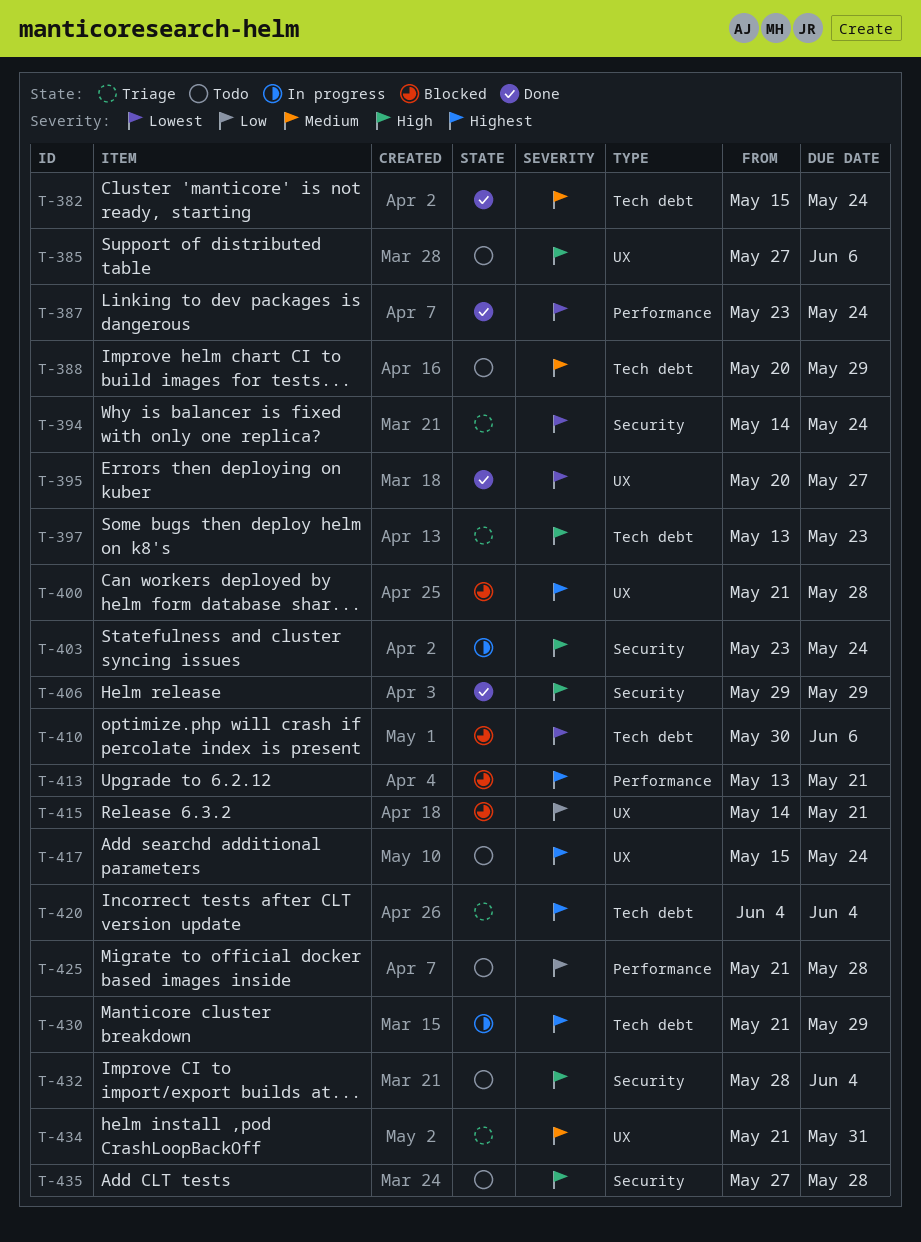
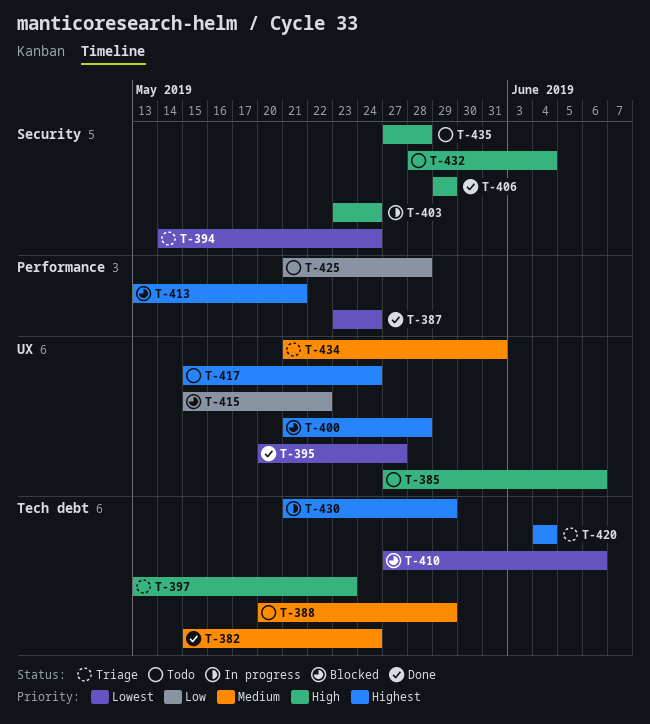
T-410, start: May 30 -> May 27
T-415, start: May 14 -> May 15
T-415, due: May 21 -> May 22

